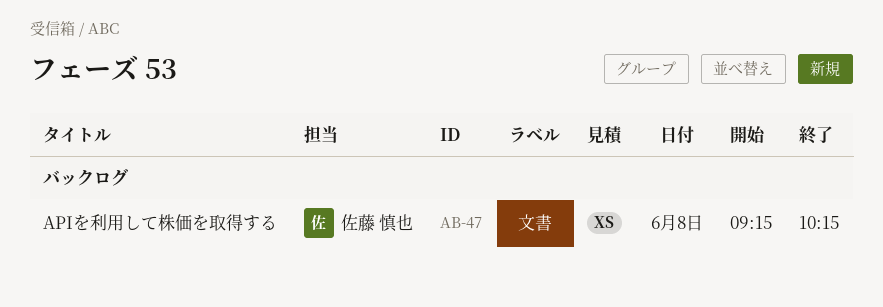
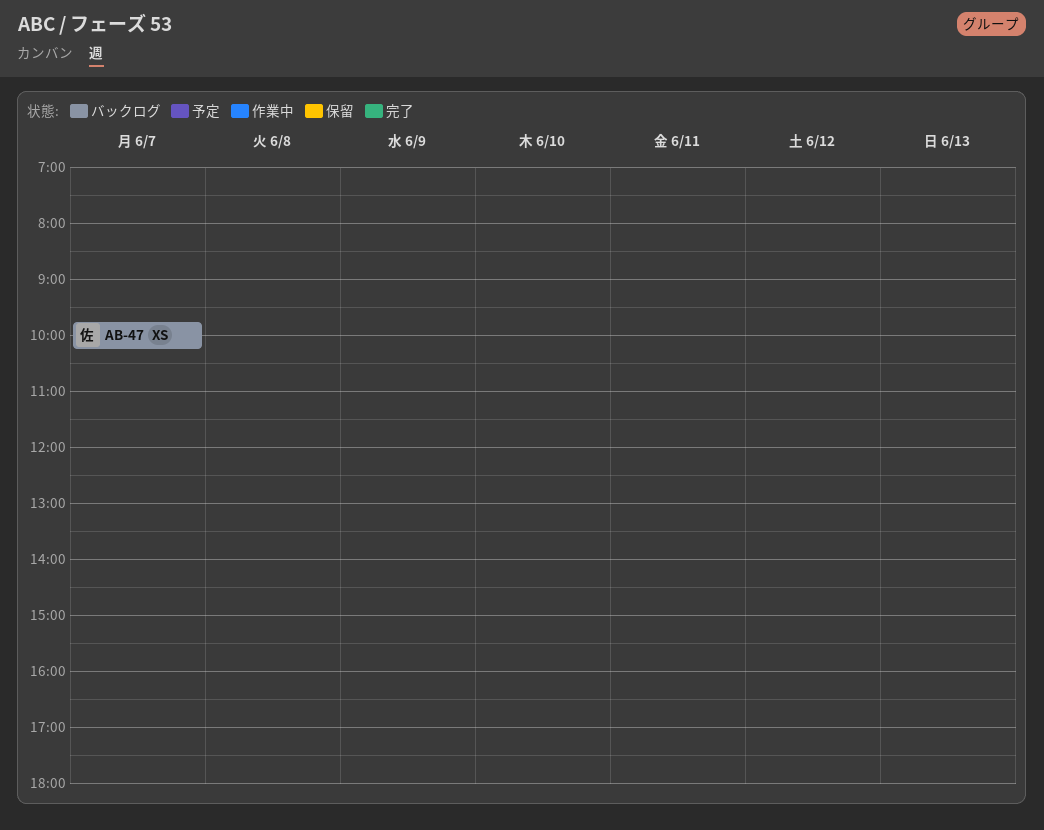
AB-47, day: Jun 8 -> Jun 7
AB-47, begins: 09:15 -> 09:45

